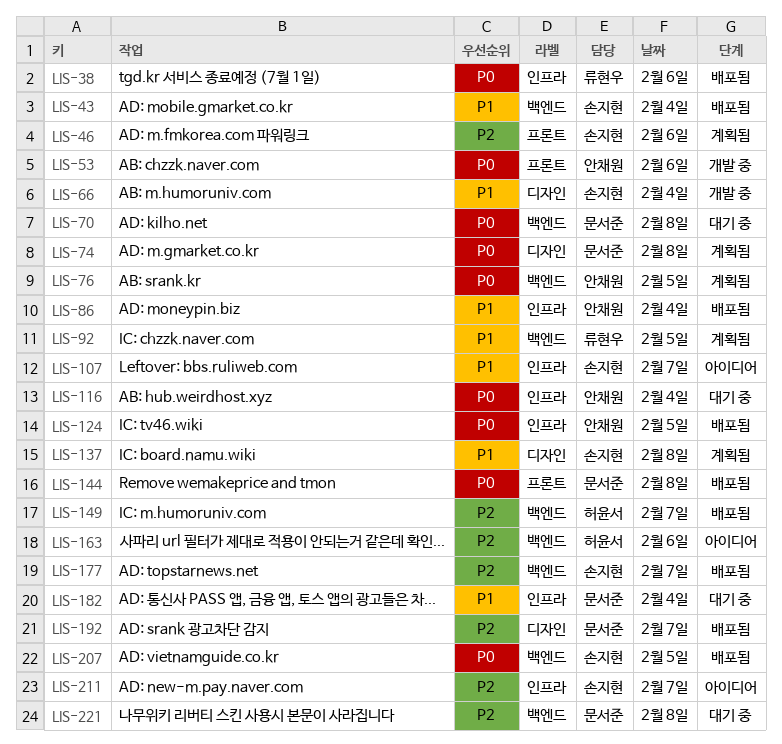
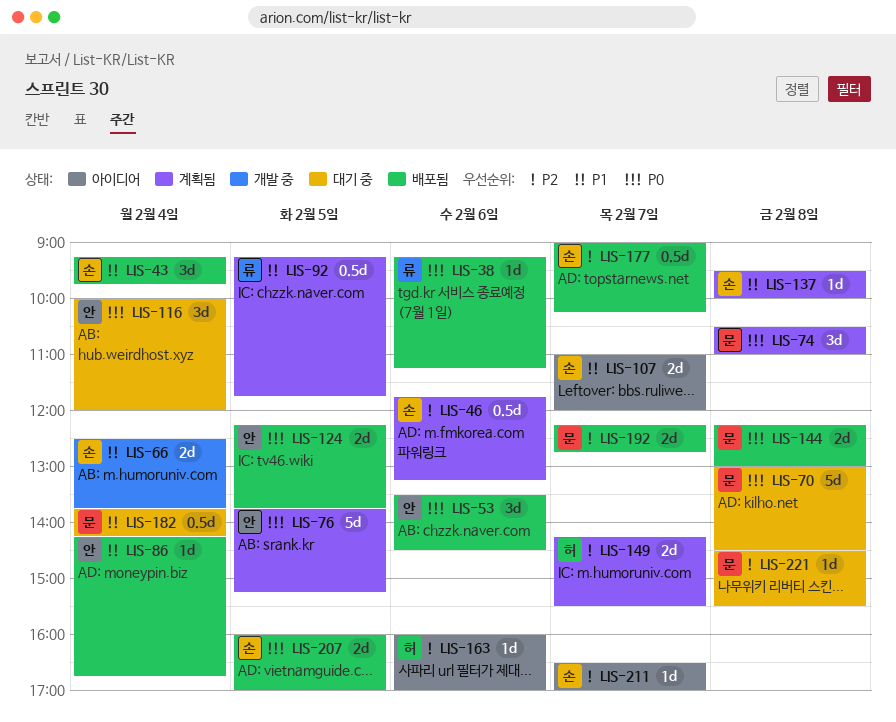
LIS-53, status: 개발 중 -> 배포됨
LIS-149, status: 배포됨 -> 계획됨

